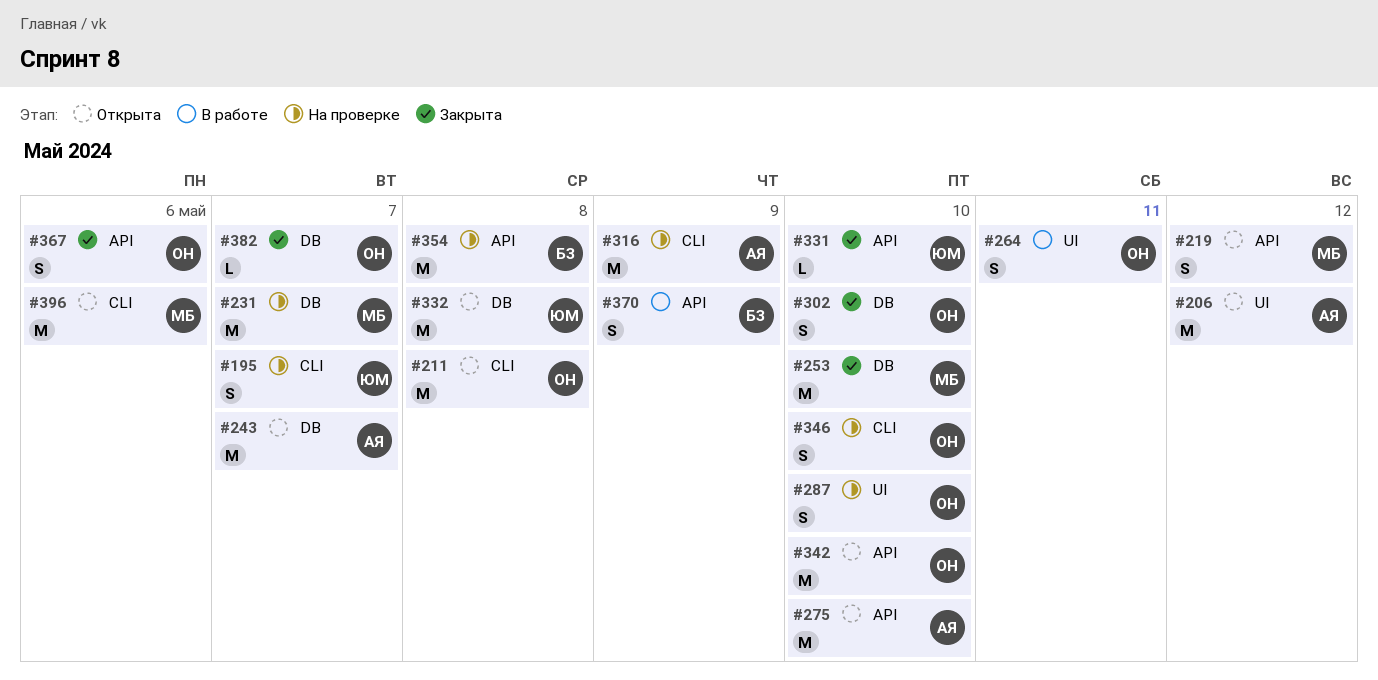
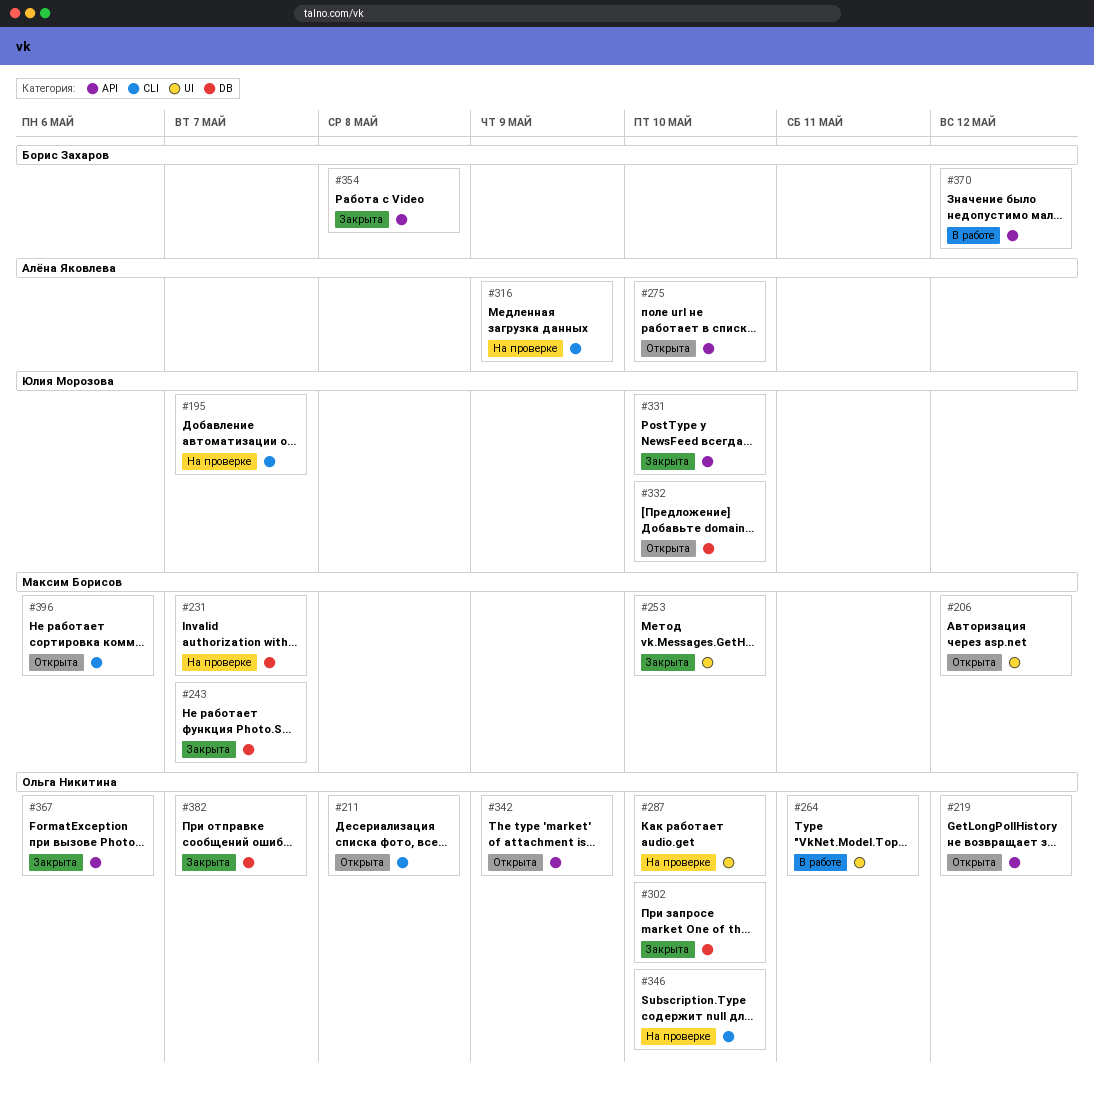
#206, owner: Алёна Яковлева -> Максим Борисов
#219, owner: Максим Борисов -> Ольга Никитина
#243, status: Открыта -> Закрыта
#243, owner: Алёна Яковлева -> Максим Борисов
#253, label: DB -> UI
#332, due: May 8 -> May 10
#342, due: May 10 -> May 9
#354, status: На проверке -> Закрыта
#370, due: May 9 -> May 12

